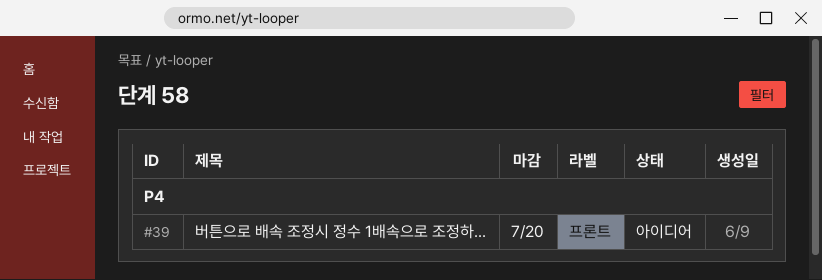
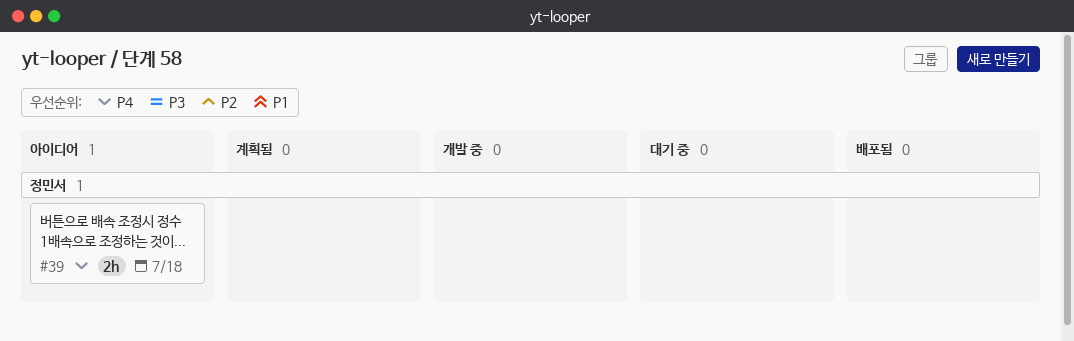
#39, due: Jul 20 -> Jul 18

